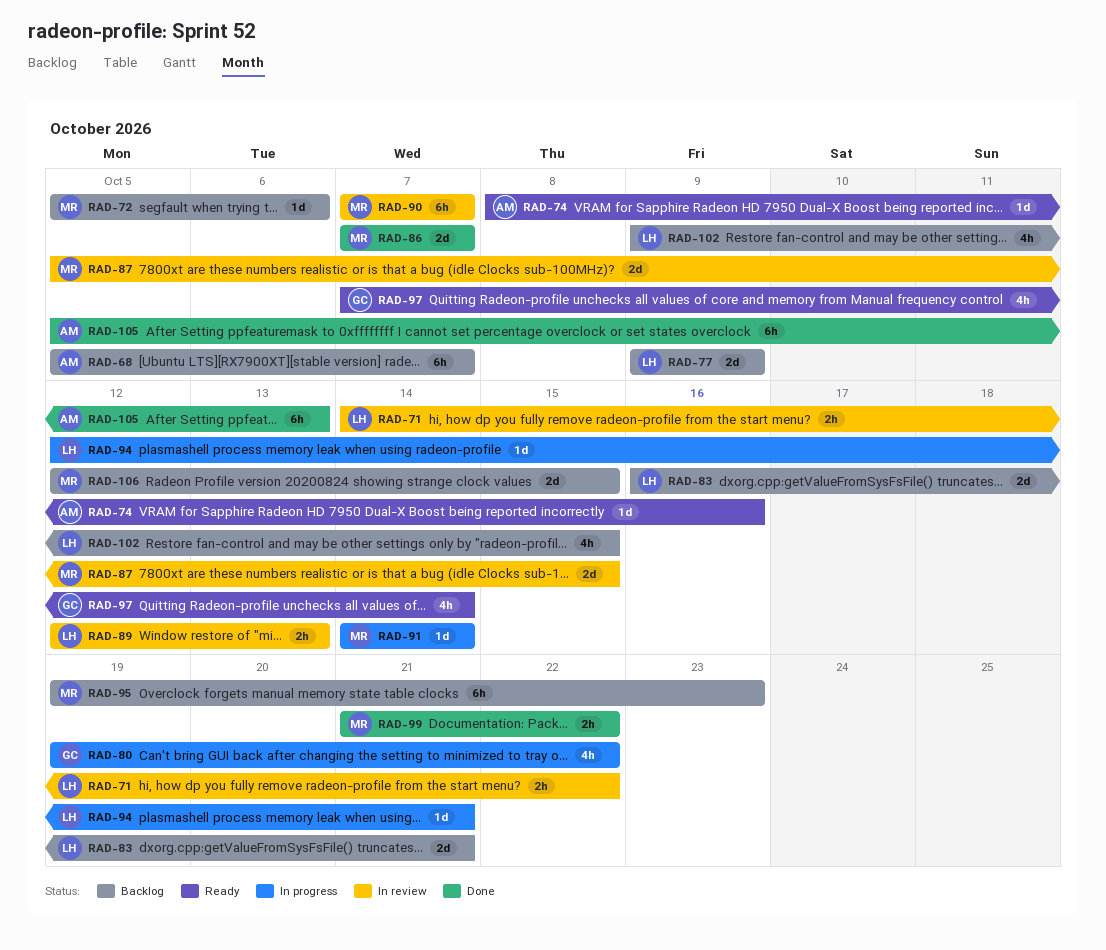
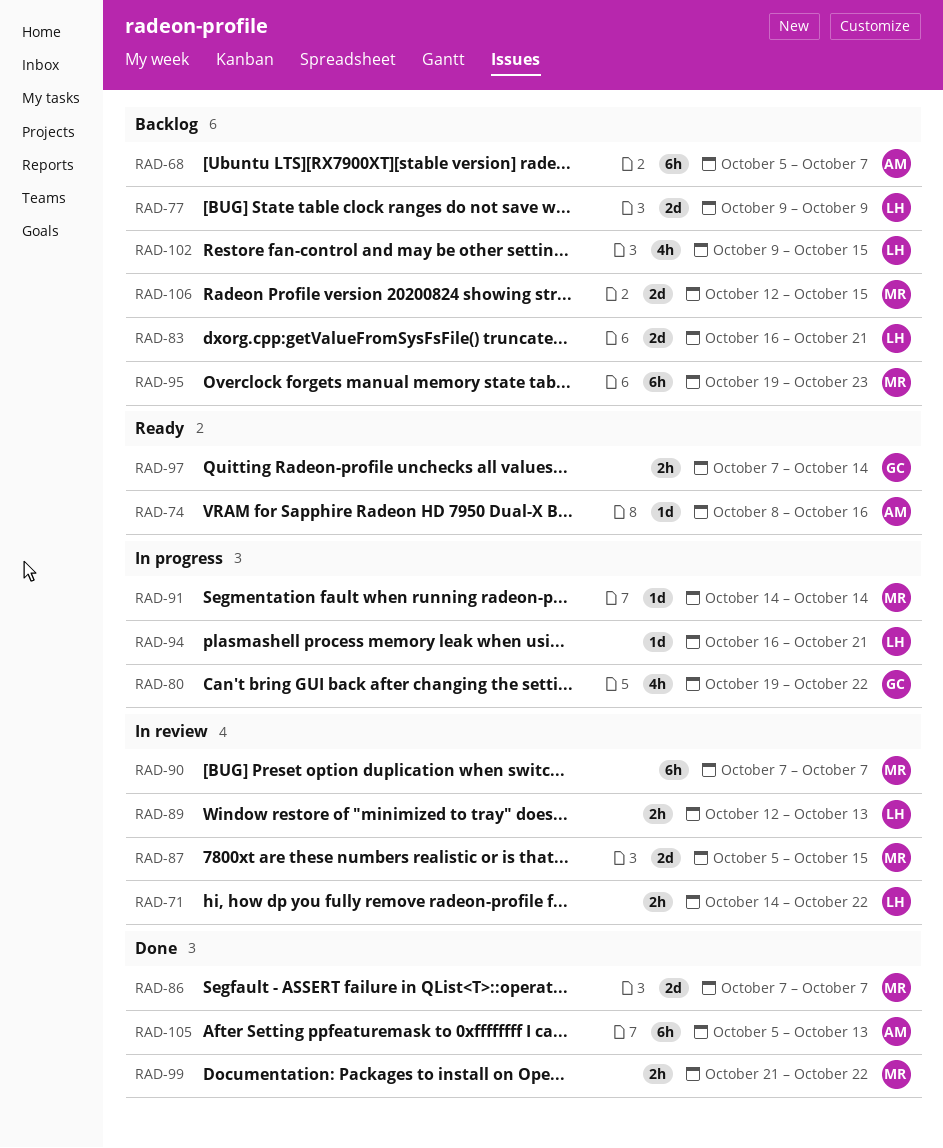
RAD-72: present -> none
RAD-94, start: Oct 12 -> Oct 16
RAD-97, estimate: 4h -> 2h

